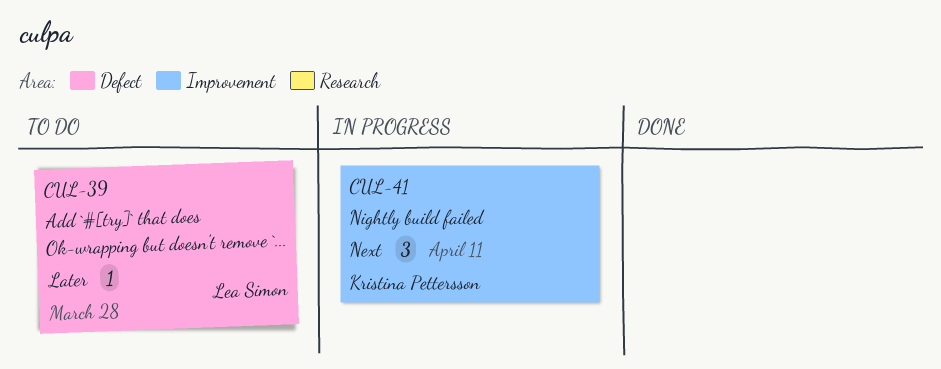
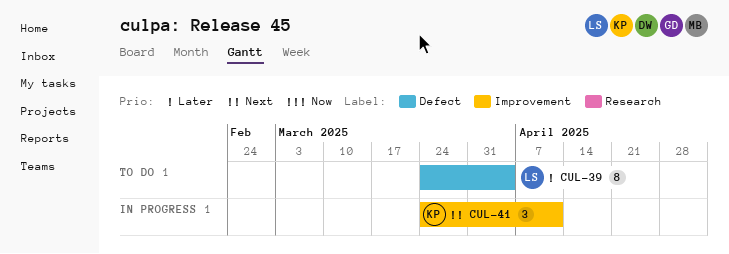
CUL-39, estimate: 1 -> 8
CUL-39, due: Mar 28 -> Apr 4

